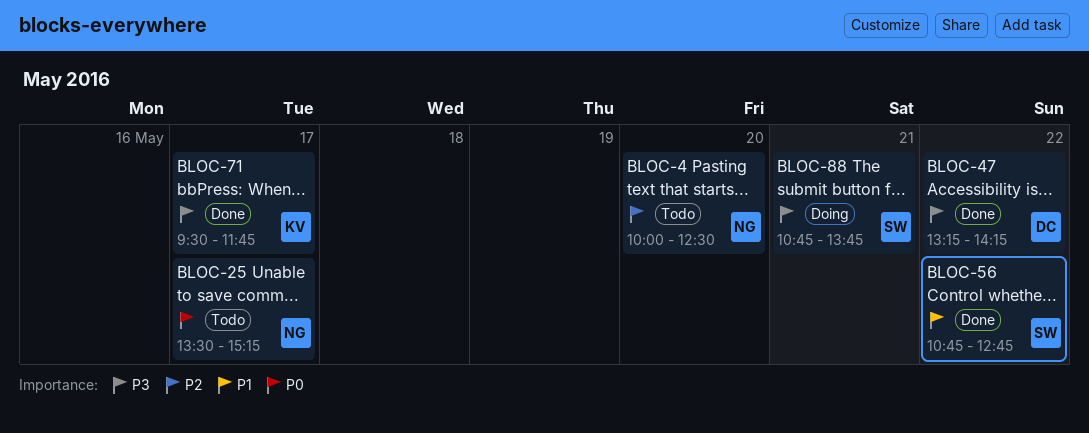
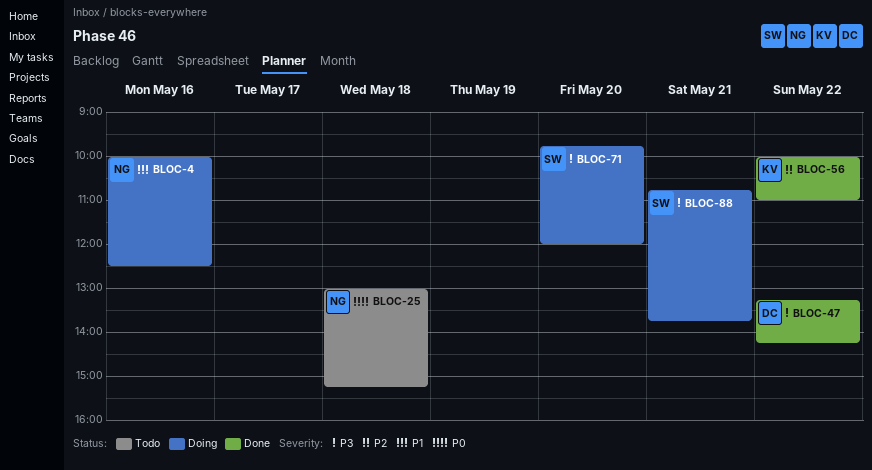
BLOC-4, status: Todo -> Doing
BLOC-4, priority: P2 -> P1
BLOC-4, day: May 20 -> May 16
BLOC-25, day: May 17 -> May 18
BLOC-25, begins: 13:30 -> 13:00
BLOC-56, owner: SW -> KV
BLOC-56, priority: P1 -> P2
BLOC-56, begins: 10:45 -> 10:00
BLOC-56, ends: 12:45 -> 11:00
BLOC-71, status: Done -> Doing
BLOC-71, owner: KV -> SW
BLOC-71, day: May 17 -> May 20
BLOC-71, begins: 09:30 -> 09:45
BLOC-71, ends: 11:45 -> 12:00

